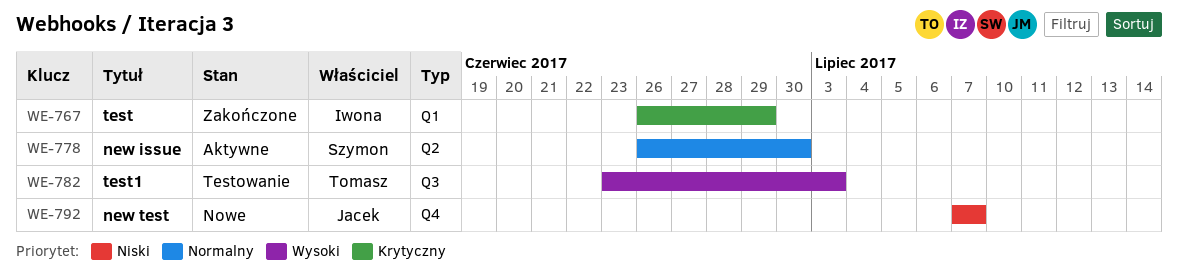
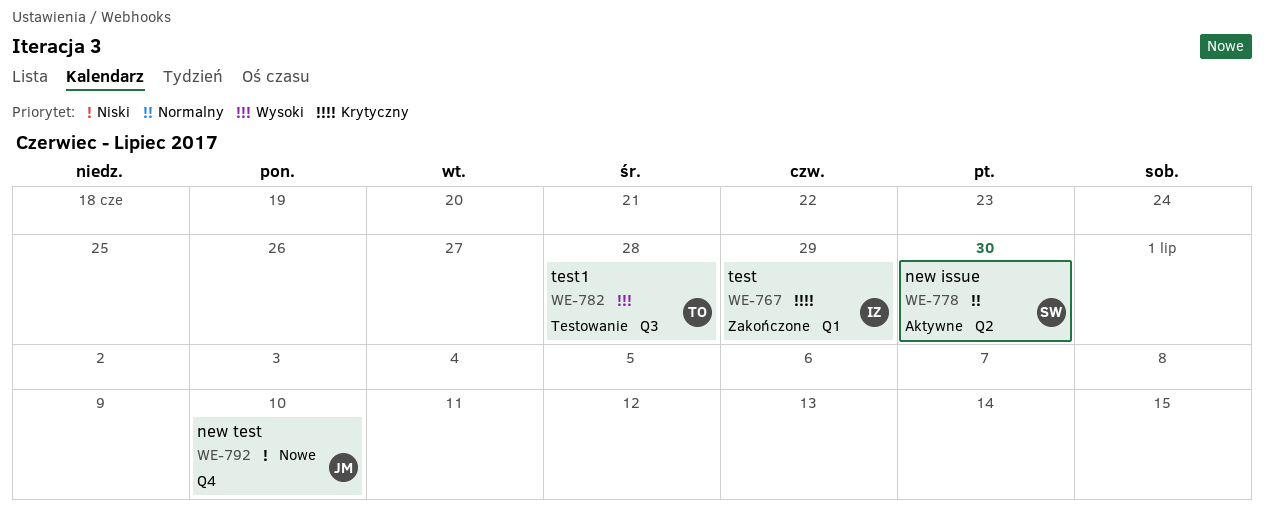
WE-782, due: Jul 3 -> Jun 28
WE-792, due: Jul 7 -> Jul 10

